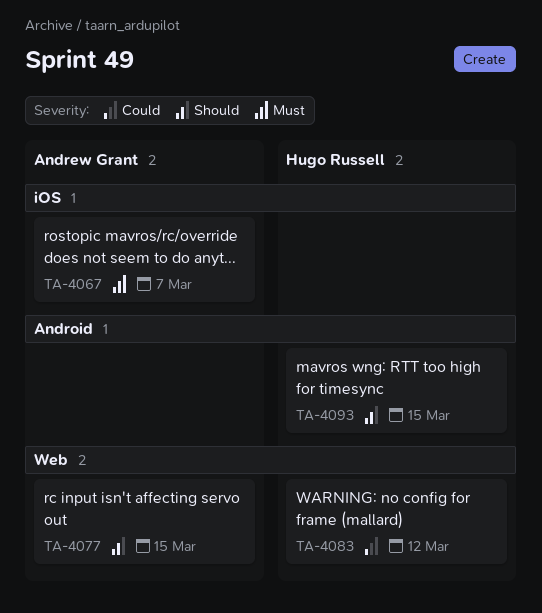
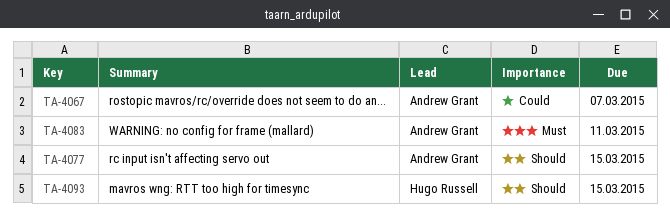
TA-4067, priority: Must -> Could
TA-4083, owner: Hugo Russell -> Andrew Grant
TA-4083, priority: Could -> Must
TA-4083, due: Mar 12 -> Mar 11

